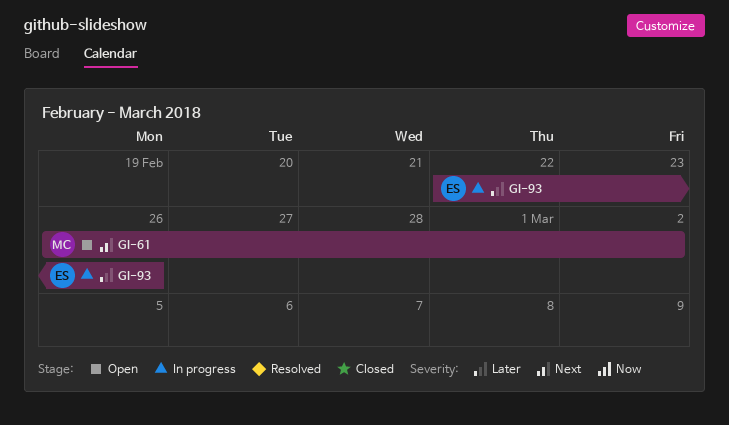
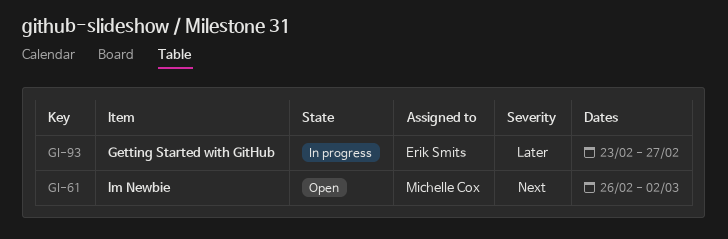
GI-93, start: Feb 22 -> Feb 23
GI-93, due: Feb 26 -> Feb 27

